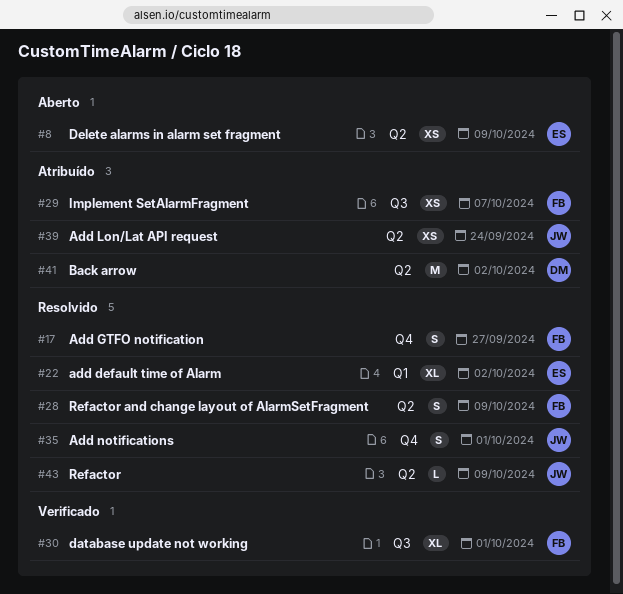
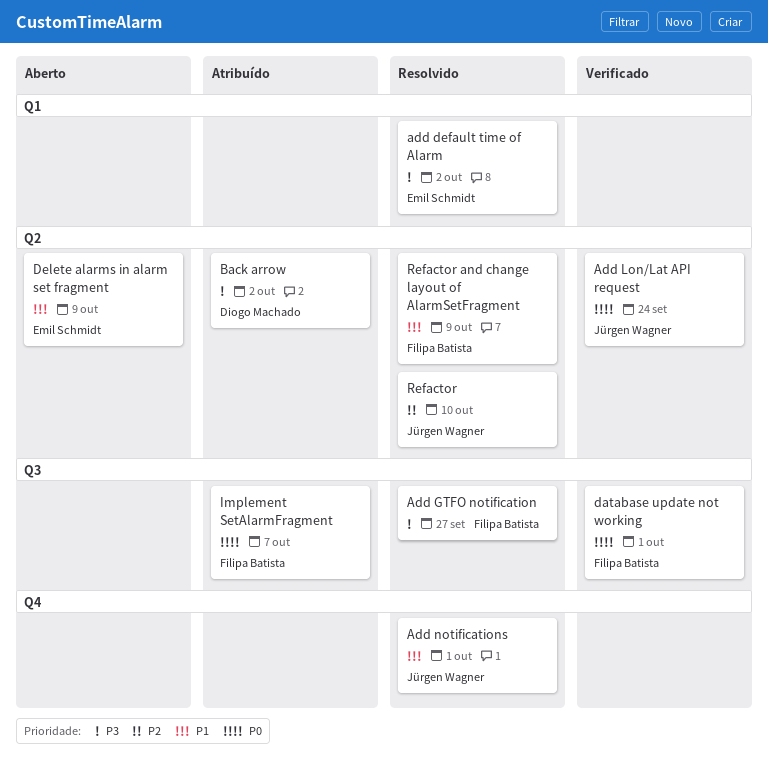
Add GTFO notification, label: Q4 -> Q3
Add Lon/Lat API request, status: Atribuído -> Verificado
Refactor, due: Oct 9 -> Oct 10

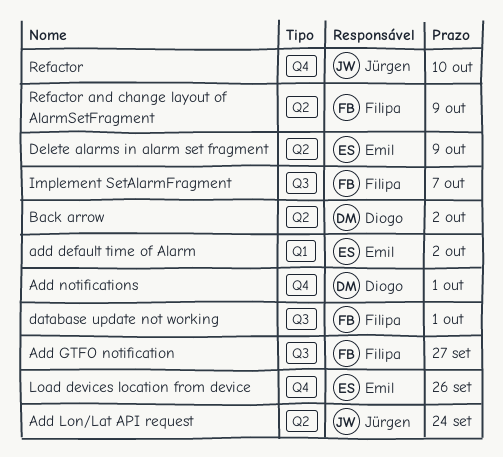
Add notifications, owner: Jürgen Wagner -> Diogo Machado
Load devices location from device: none -> present
Refactor, label: Q2 -> Q4

